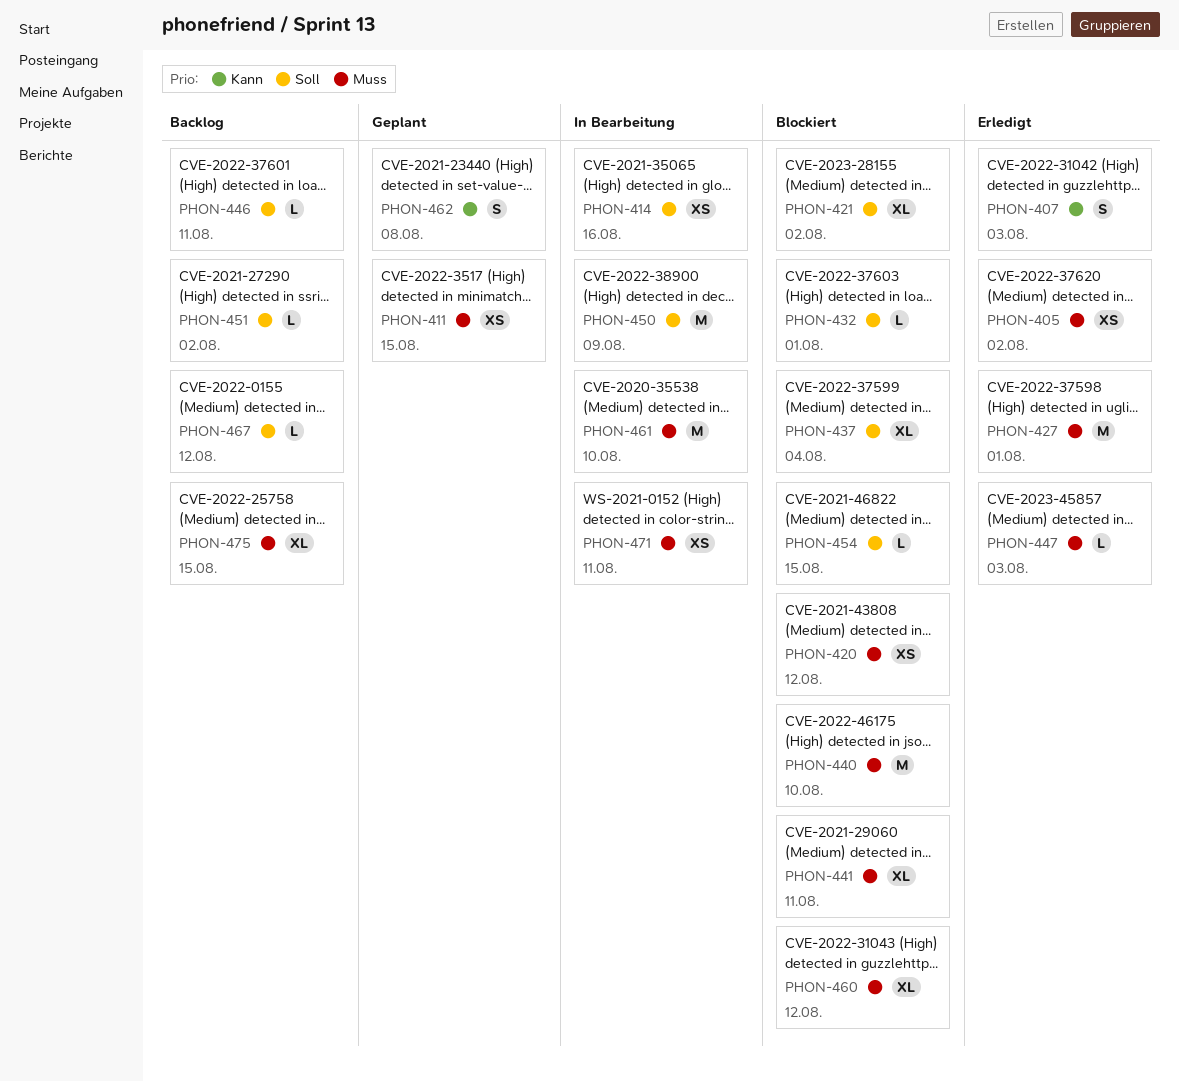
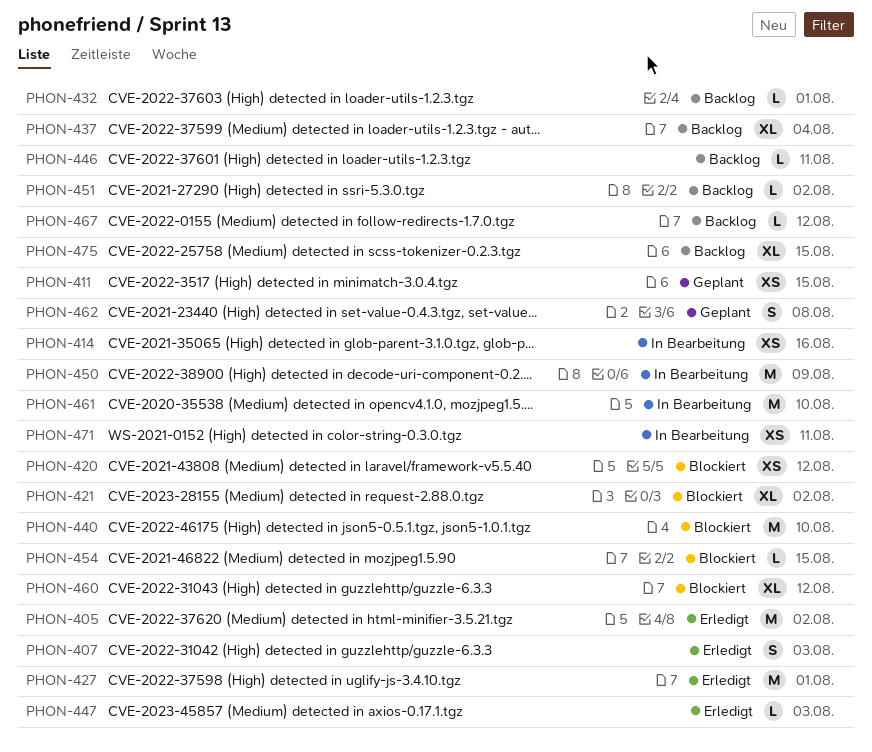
PHON-405, estimate: XS -> M
PHON-432, status: Blockiert -> Backlog
PHON-437, status: Blockiert -> Backlog
PHON-441: present -> none

